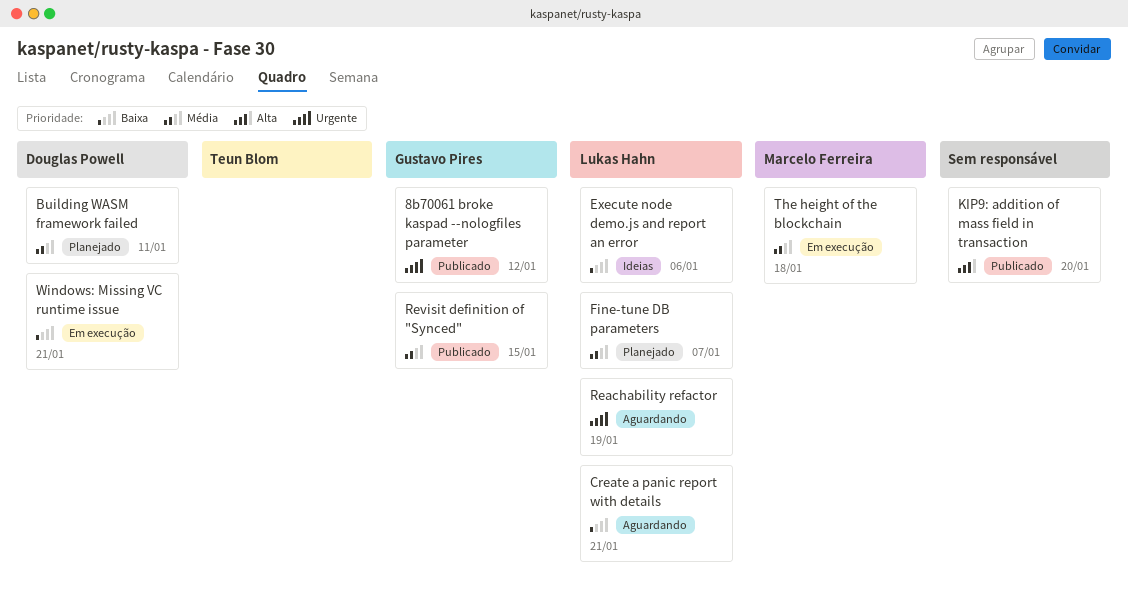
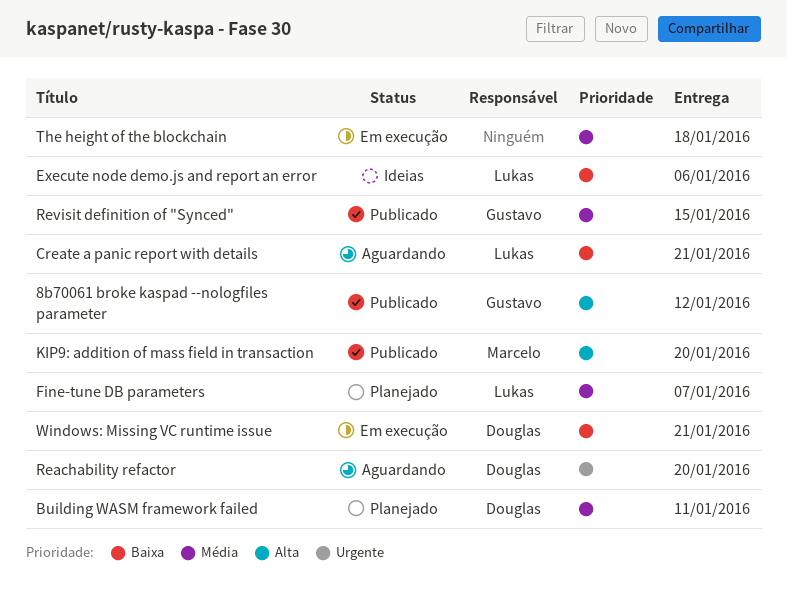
8b70061 broke kaspad --nologfiles parameter, priority: Urgente -> Alta
KIP9: addition of mass field in transaction, owner: none -> Marcelo Ferreira
Reachability refactor, owner: Lukas Hahn -> Douglas Powell
Reachability refactor, due: Jan 19 -> Jan 20
The height of the blockchain, owner: Marcelo Ferreira -> none

